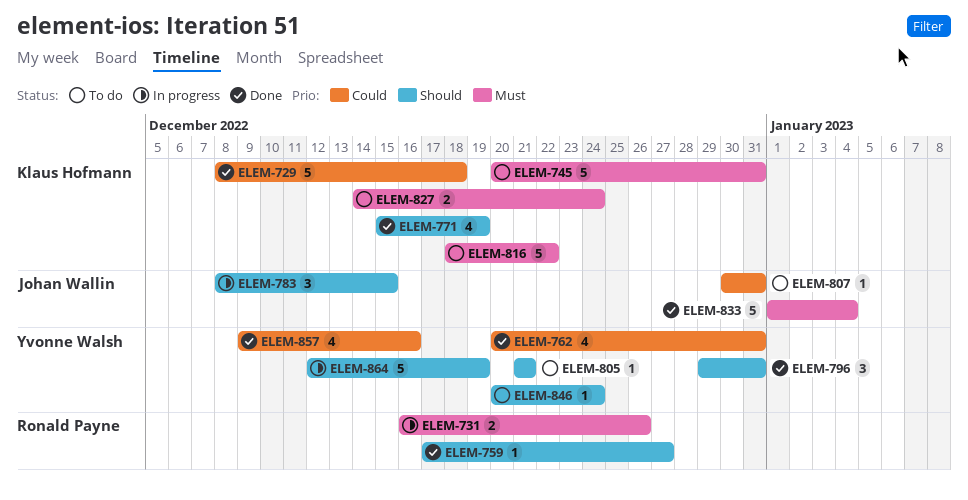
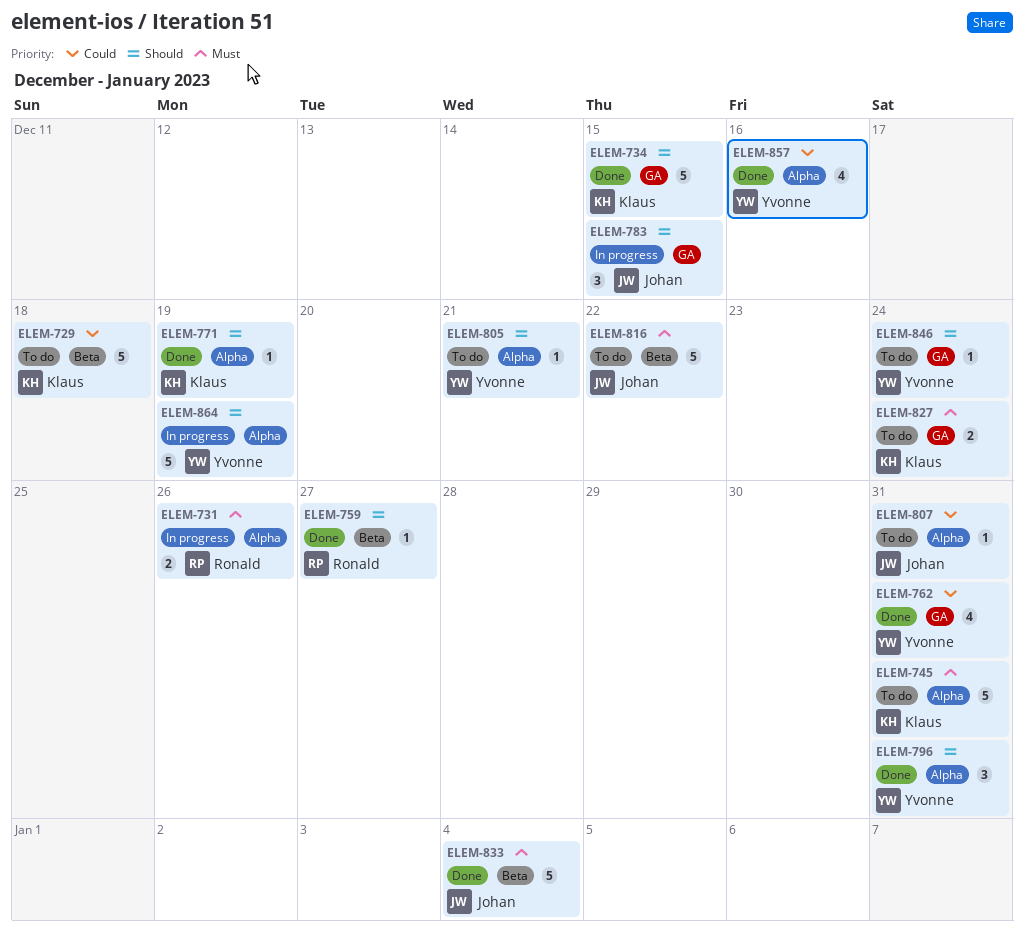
ELEM-729, status: Done -> To do
ELEM-734: none -> present
ELEM-771, estimate: 4 -> 1
ELEM-816, owner: Klaus Hofmann -> Johan Wallin

